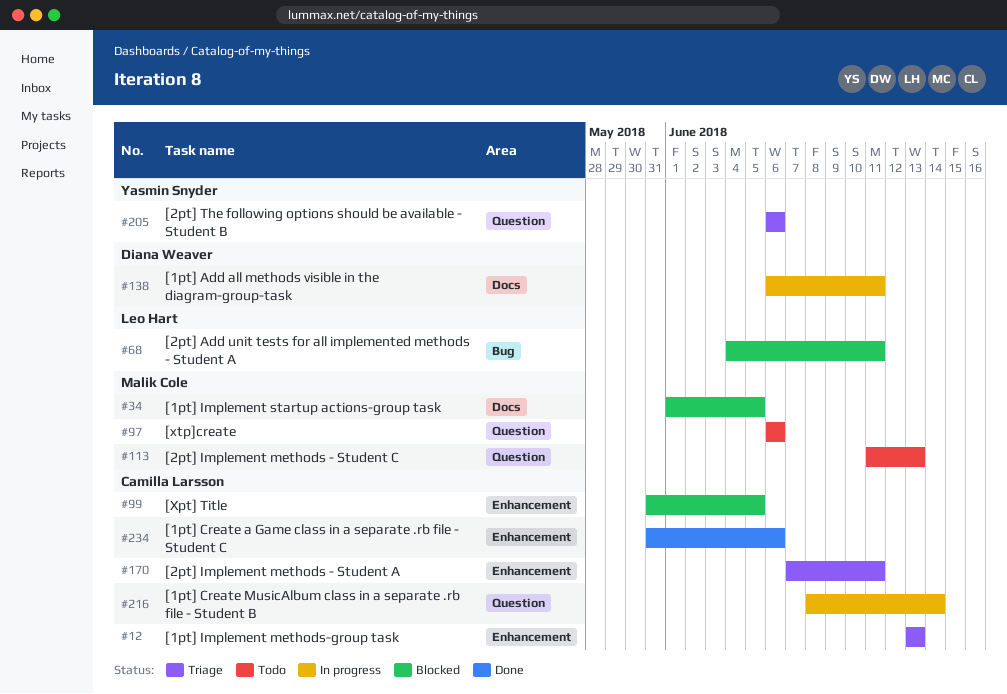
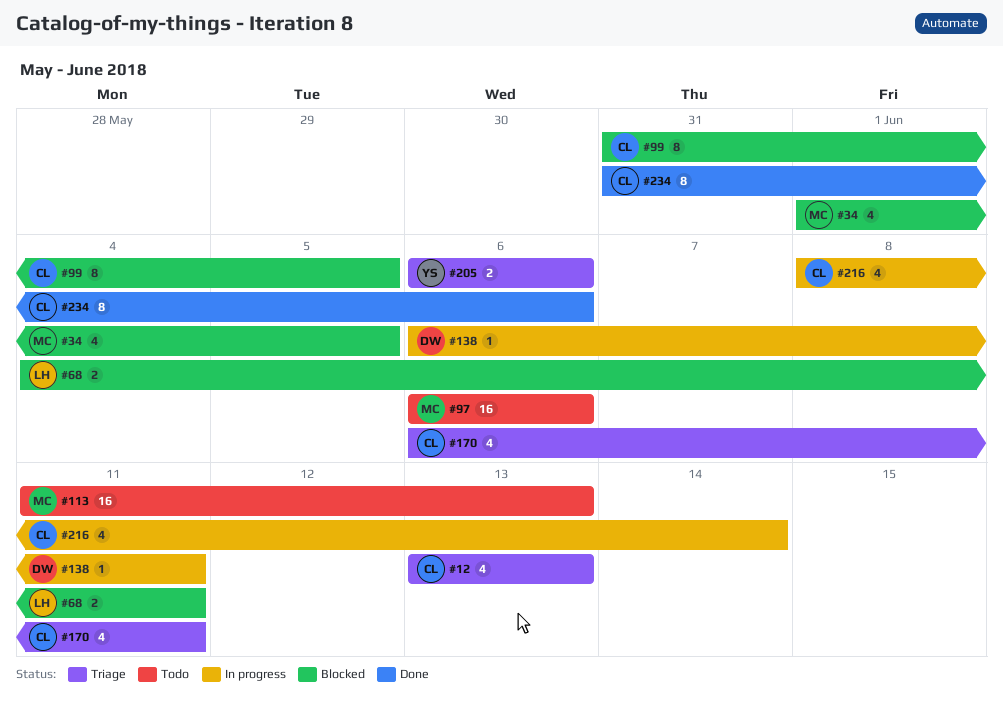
#170, start: Jun 7 -> Jun 6

